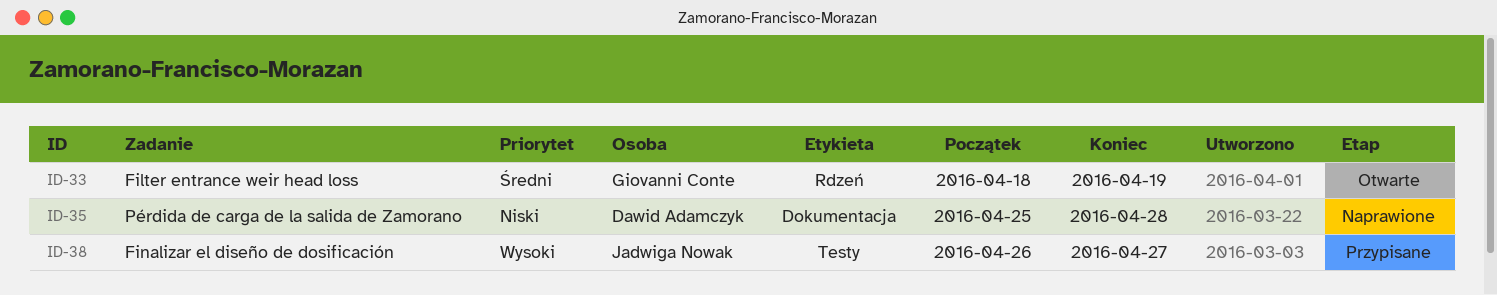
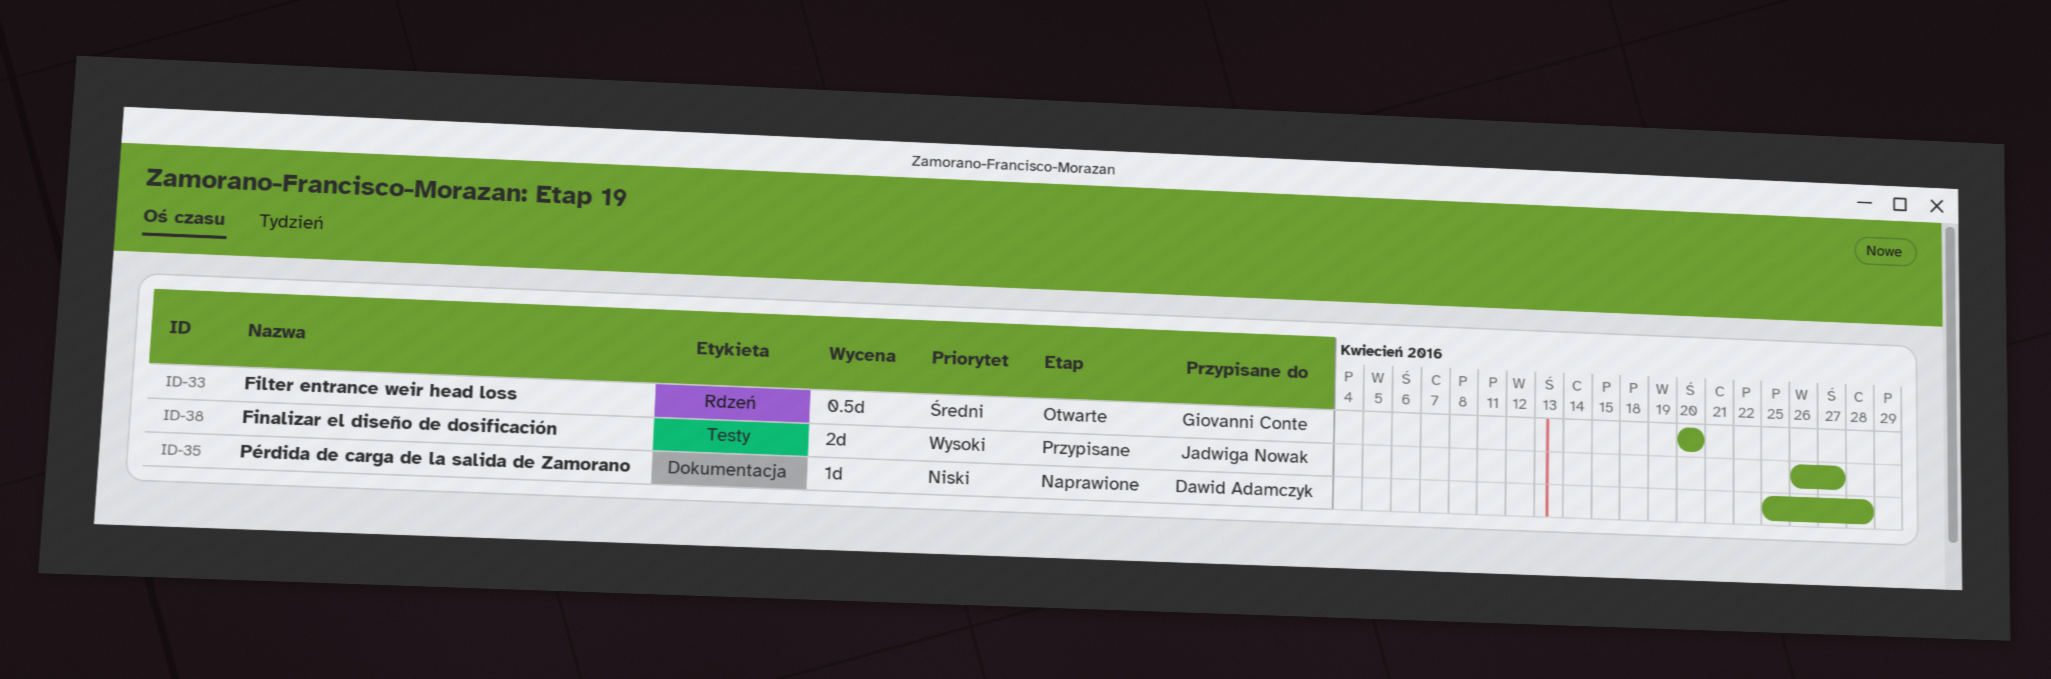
ID-33, start: Apr 18 -> Apr 20
ID-33, due: Apr 19 -> Apr 20

